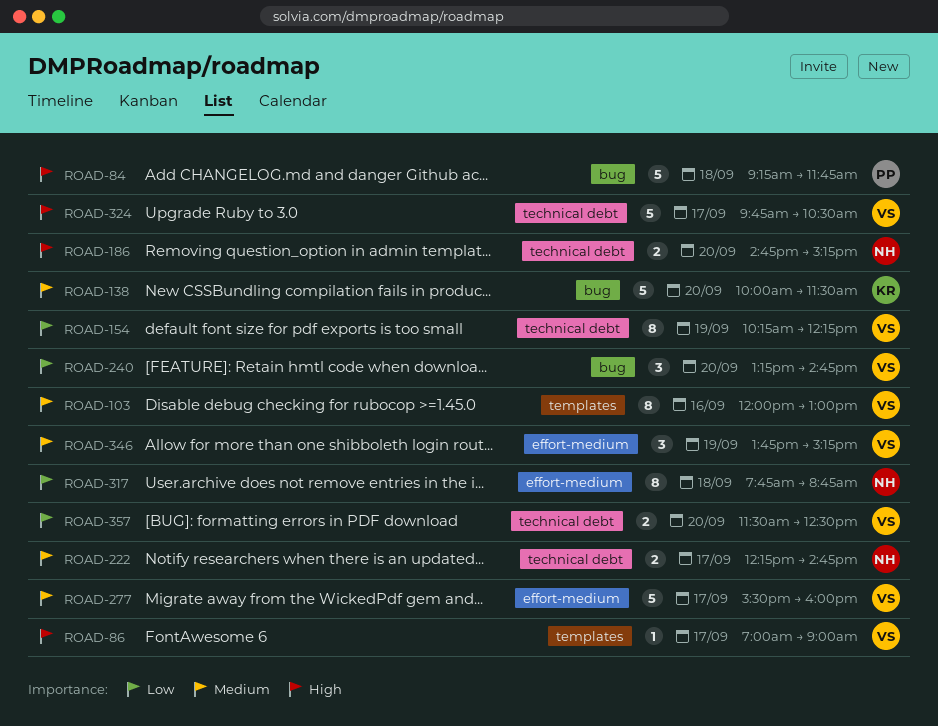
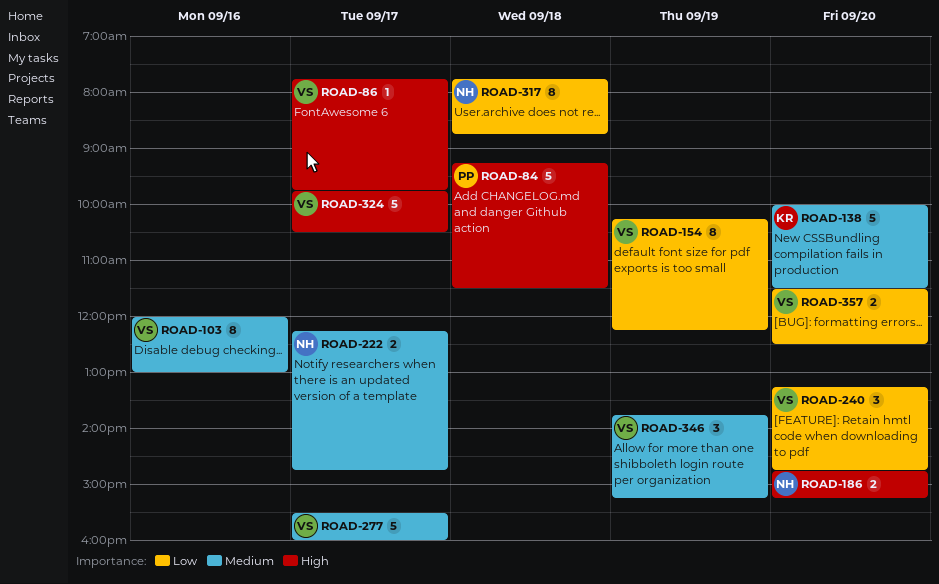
ROAD-84, ends: 11:45 -> 11:30
ROAD-86, begins: 07:00 -> 07:45
ROAD-86, ends: 09:00 -> 09:45

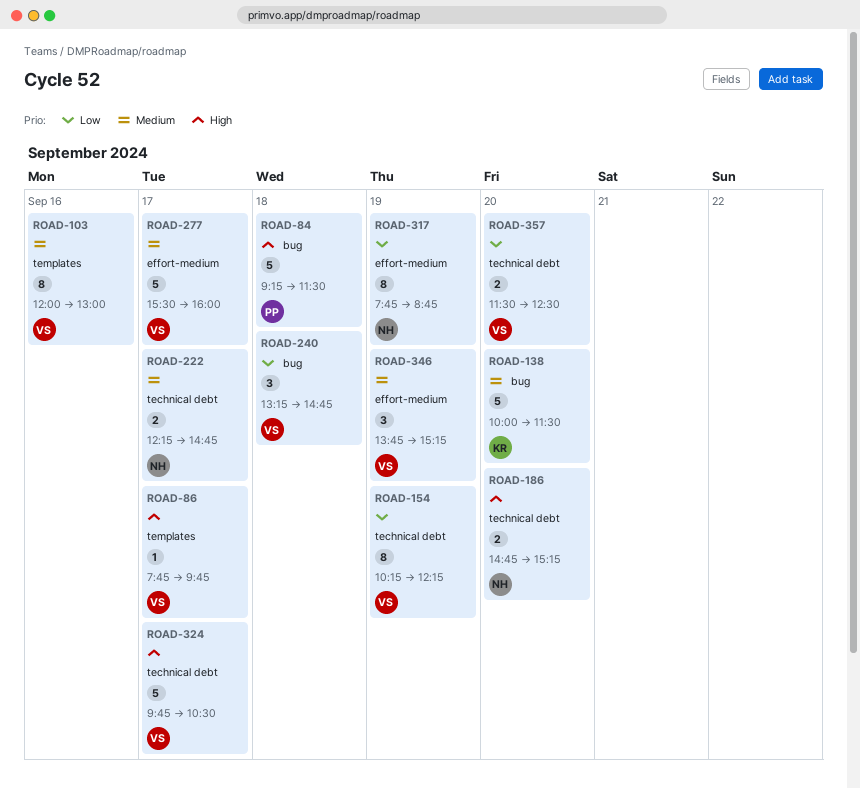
ROAD-240, day: Sep 20 -> Sep 18
ROAD-317, day: Sep 18 -> Sep 19

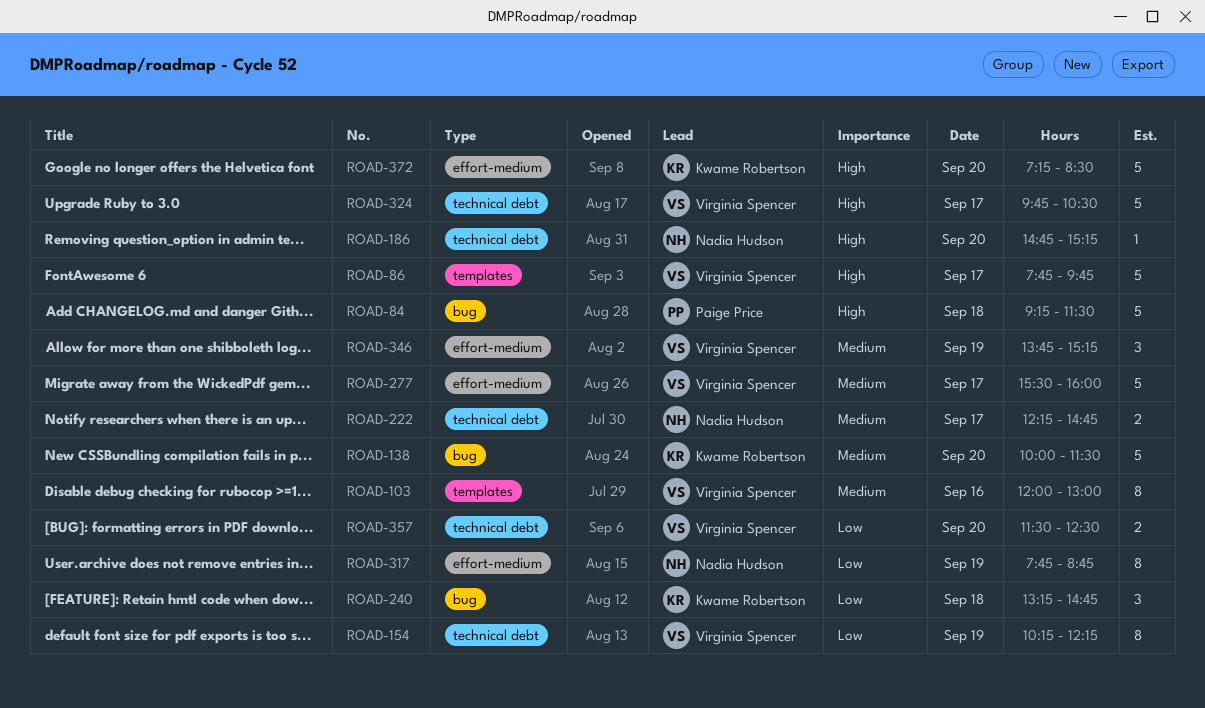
ROAD-86, estimate: 1 -> 5
ROAD-186, estimate: 2 -> 1
ROAD-240, owner: Virginia Spencer -> Kwame Robertson
ROAD-372: none -> present

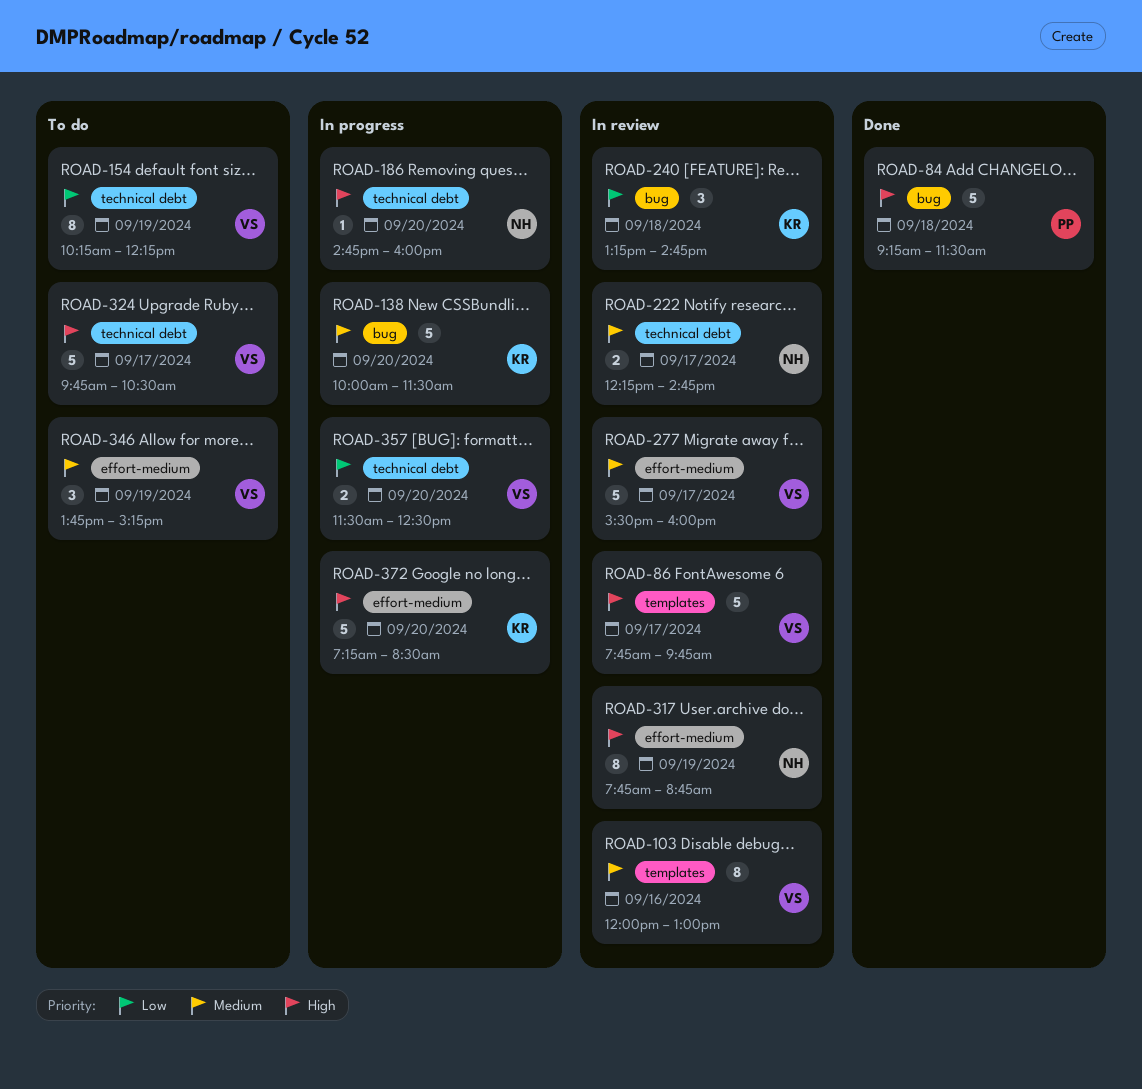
ROAD-186, ends: 15:15 -> 16:00
ROAD-317, priority: Low -> High

